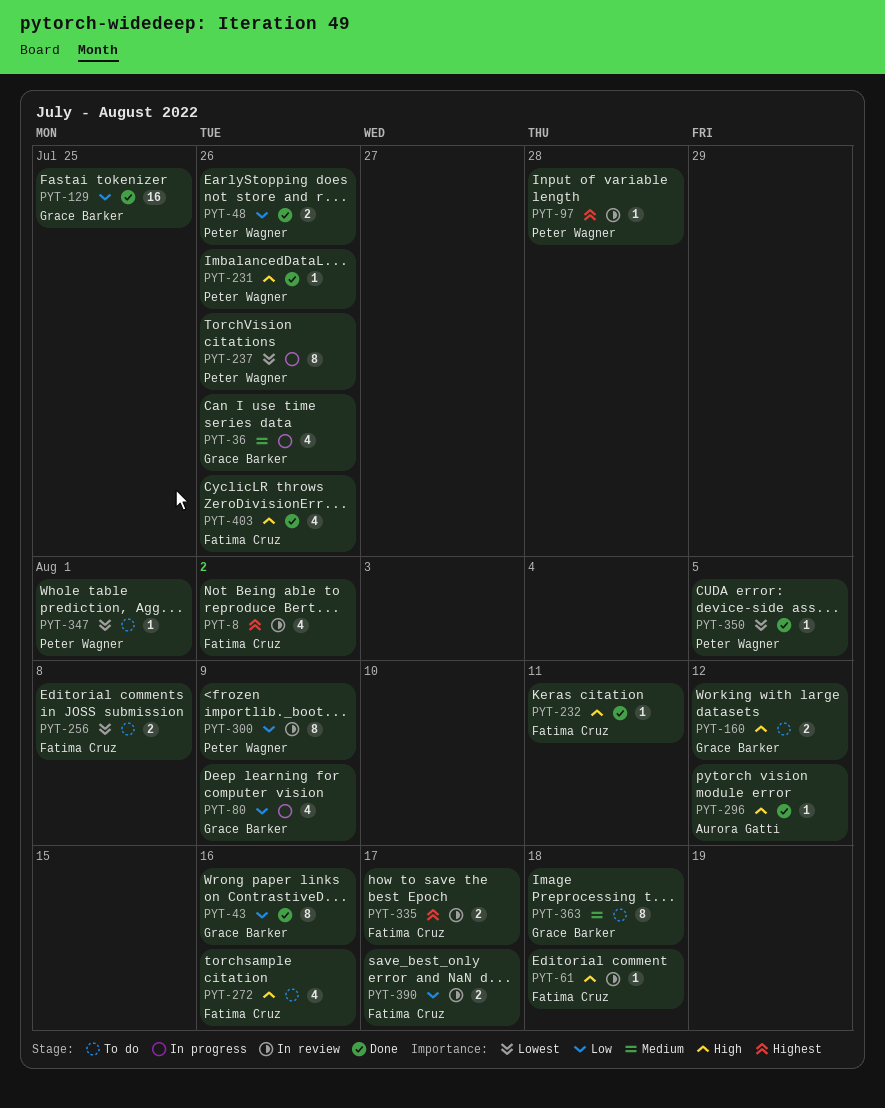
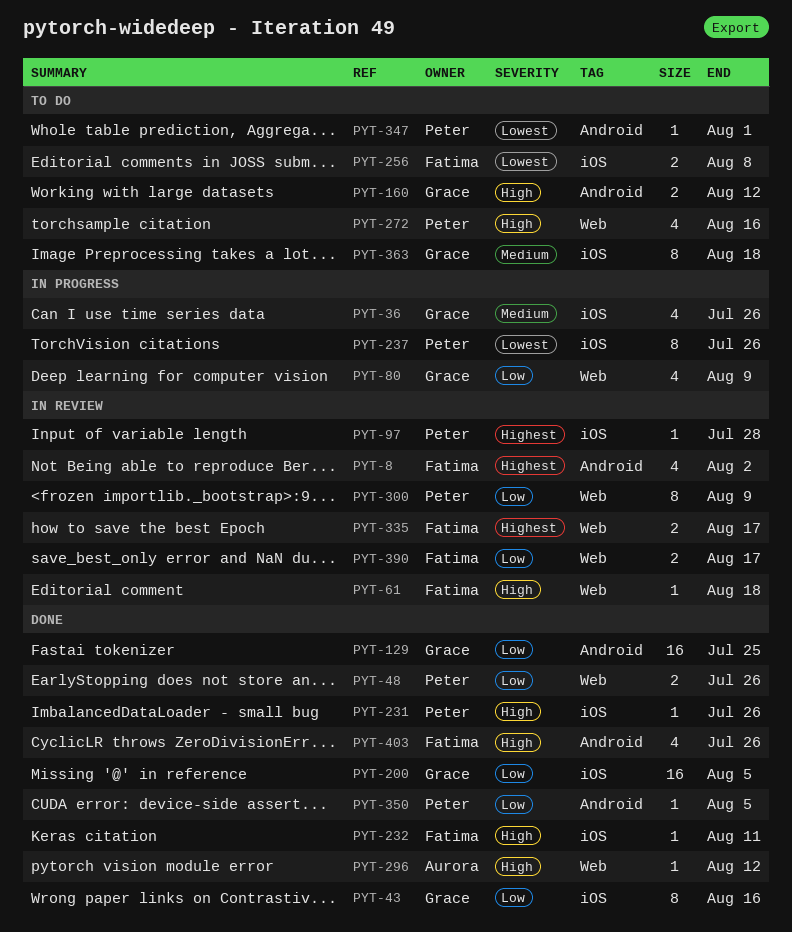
PYT-200: none -> present
PYT-272, owner: Fatima Cruz -> Peter Wagner
PYT-350, priority: Lowest -> Low

